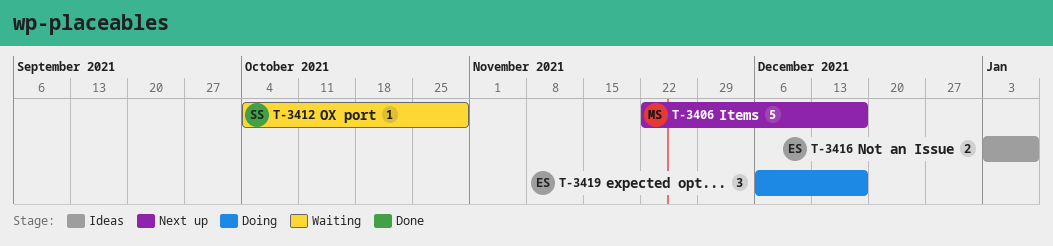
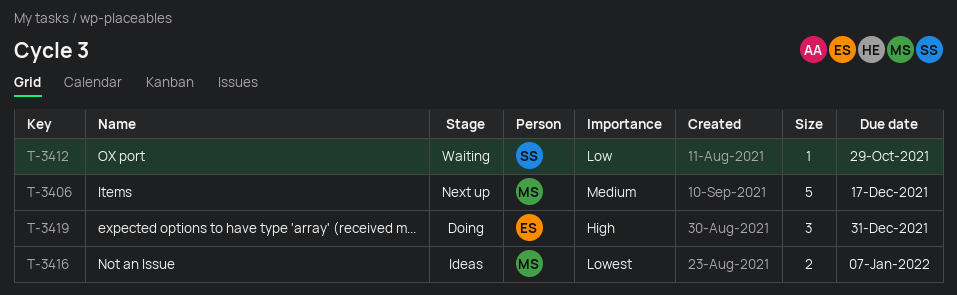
T-3416, owner: ES -> MS
T-3419, due: Dec 17 -> Dec 31

